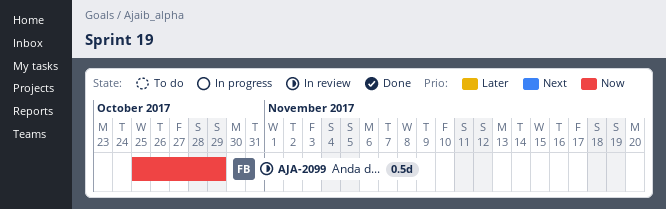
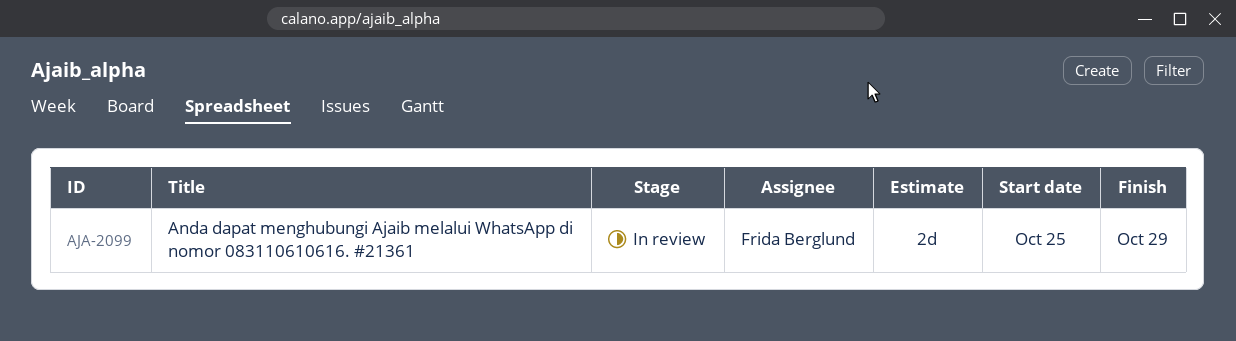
AJA-2099, estimate: 0.5d -> 2d

